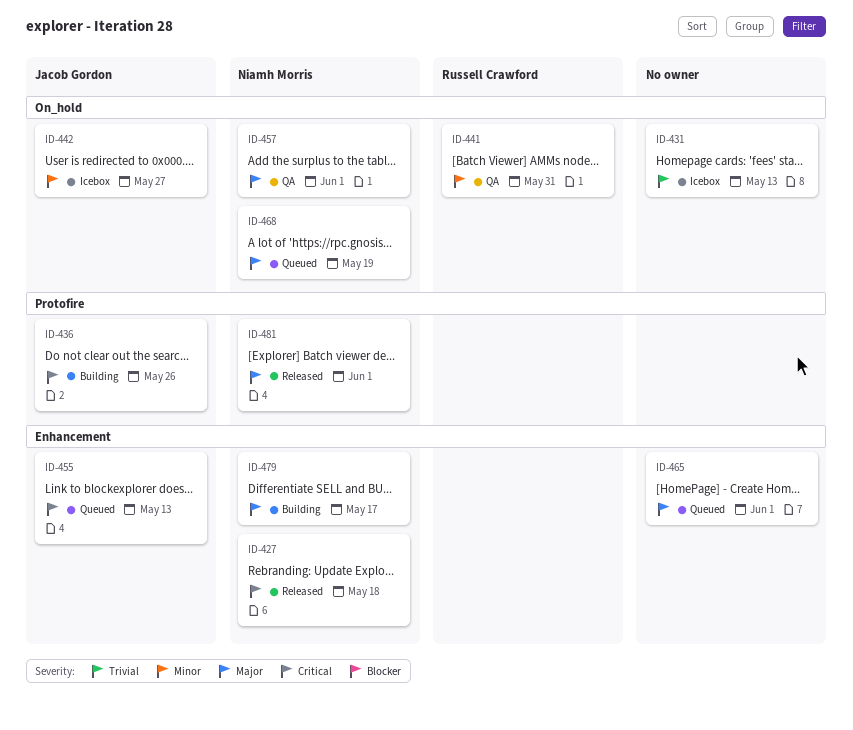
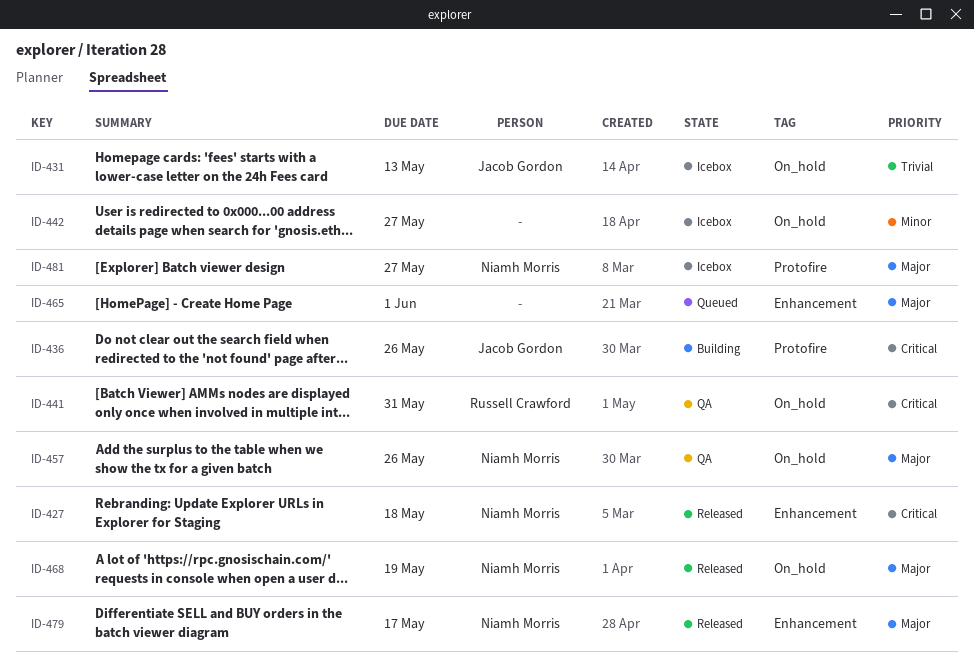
ID-431, owner: none -> Jacob Gordon
ID-441, priority: Minor -> Critical
ID-442, owner: Jacob Gordon -> none
ID-455: present -> none
ID-457, due: Jun 1 -> May 26
ID-468, status: Queued -> Released
ID-479, status: Building -> Released
ID-481, status: Released -> Icebox
ID-481, due: Jun 1 -> May 27

